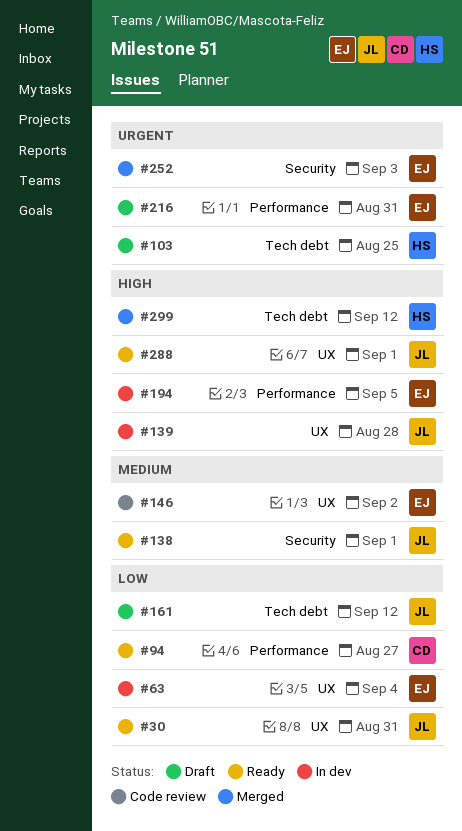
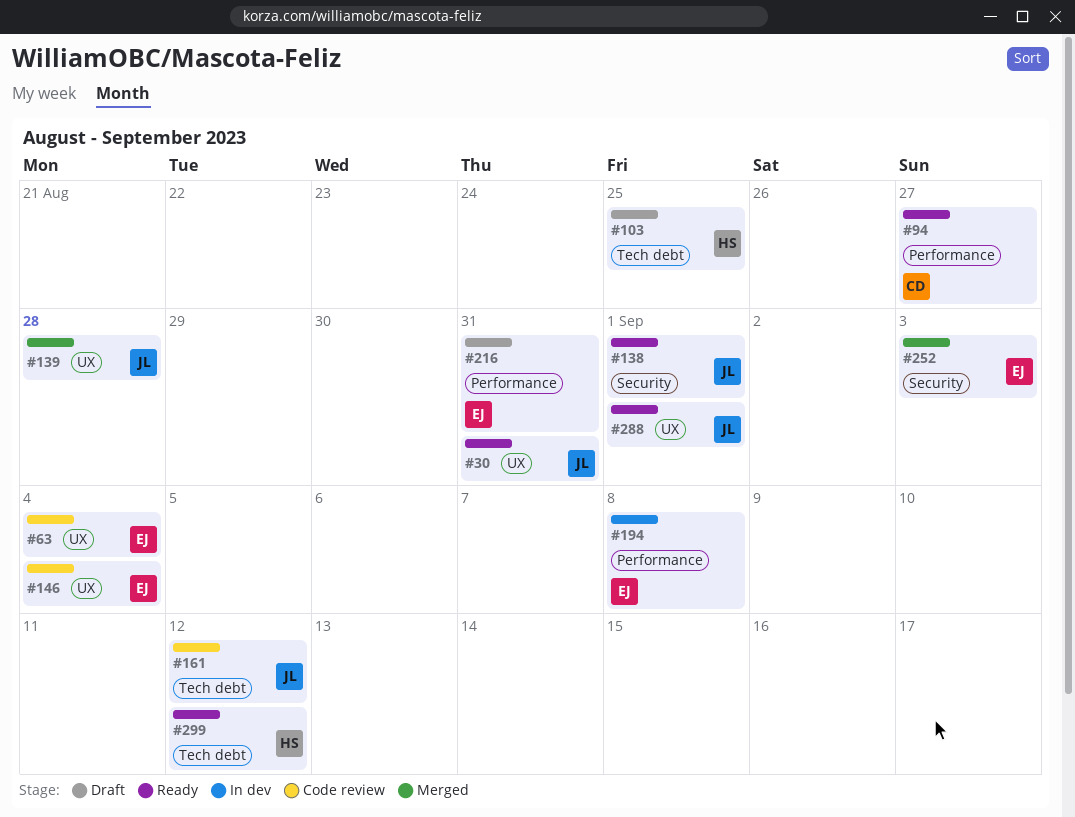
#63, status: In dev -> Code review
#139, status: In dev -> Merged
#146, due: Sep 2 -> Sep 4
#161, status: Draft -> Code review
#194, due: Sep 5 -> Sep 8
#299, status: Merged -> Ready

